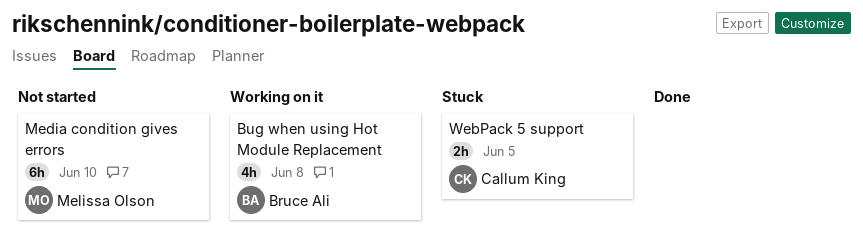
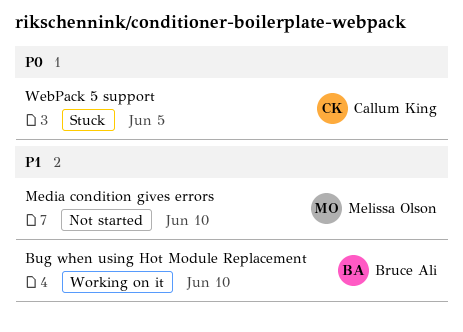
Bug when using Hot Module Replacement, due: Jun 8 -> Jun 10

